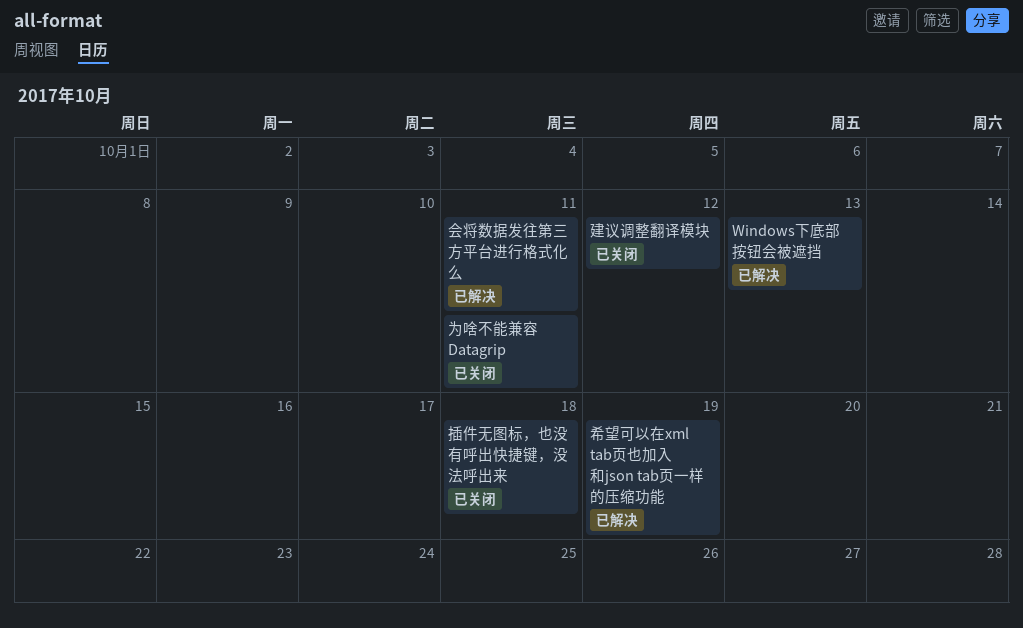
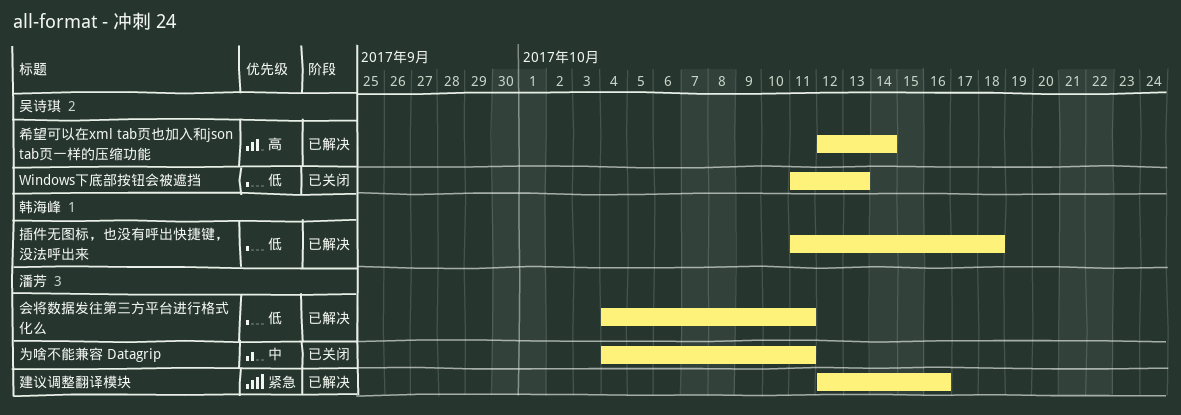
Windows下底部按钮会被遮挡, status: 已解决 -> 已关闭
希望可以在xml tab页也加入和json tab页一样的压缩功能, due: Oct 19 -> Oct 14
建议调整翻译模块, status: 已关闭 -> 已解决
建议调整翻译模块, due: Oct 12 -> Oct 16
插件无图标，也没有呼出快捷键，没法呼出来, status: 已关闭 -> 已解决

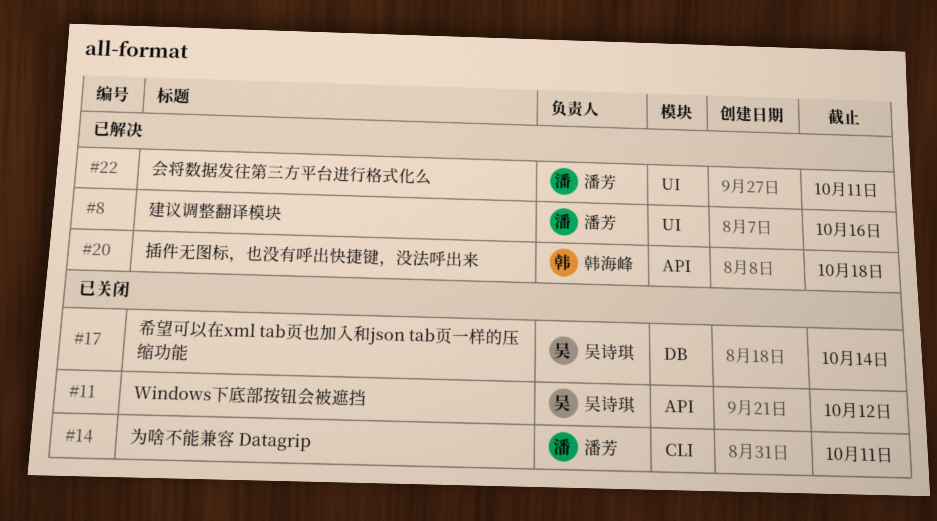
Windows下底部按钮会被遮挡, due: Oct 13 -> Oct 12
希望可以在xml tab页也加入和json tab页一样的压缩功能, status: 已解决 -> 已关闭

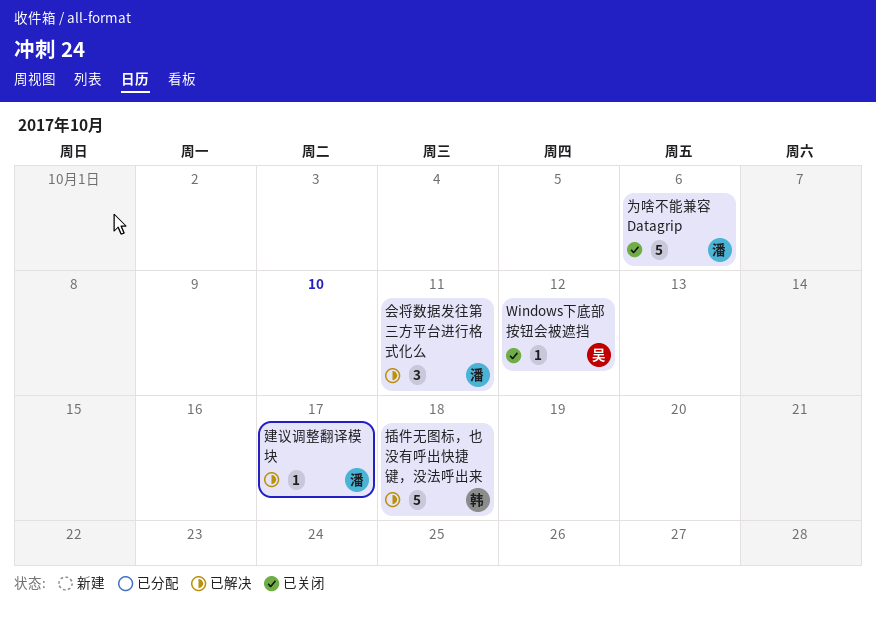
为啥不能兼容 Datagrip, due: Oct 11 -> Oct 6
希望可以在xml tab页也加入和json tab页一样的压缩功能: present -> none
建议调整翻译模块, due: Oct 16 -> Oct 17

